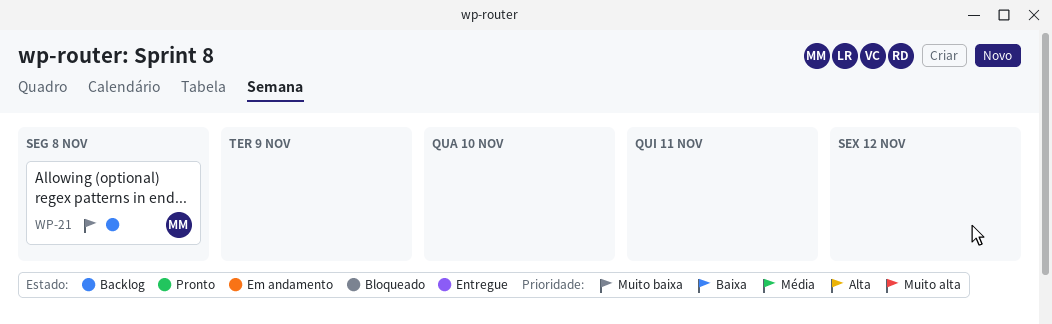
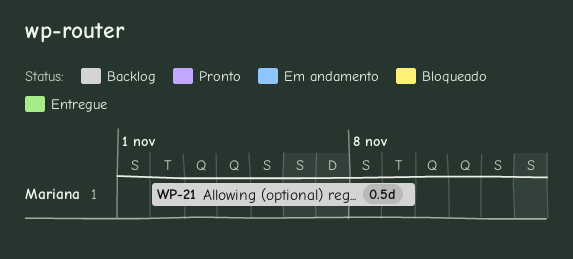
WP-21, due: Nov 8 -> Nov 9

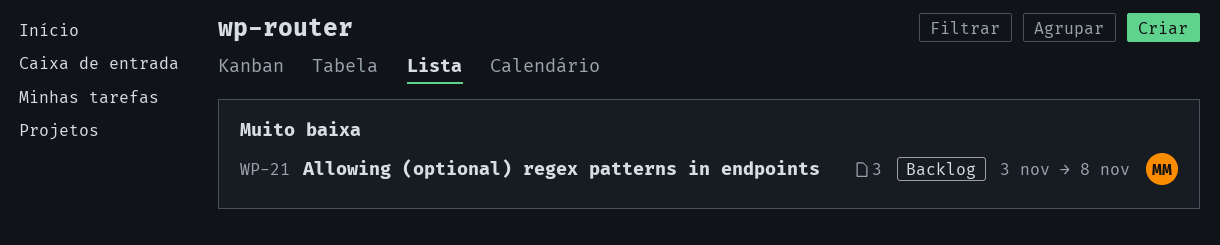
WP-21, start: Nov 2 -> Nov 3
WP-21, due: Nov 9 -> Nov 8

